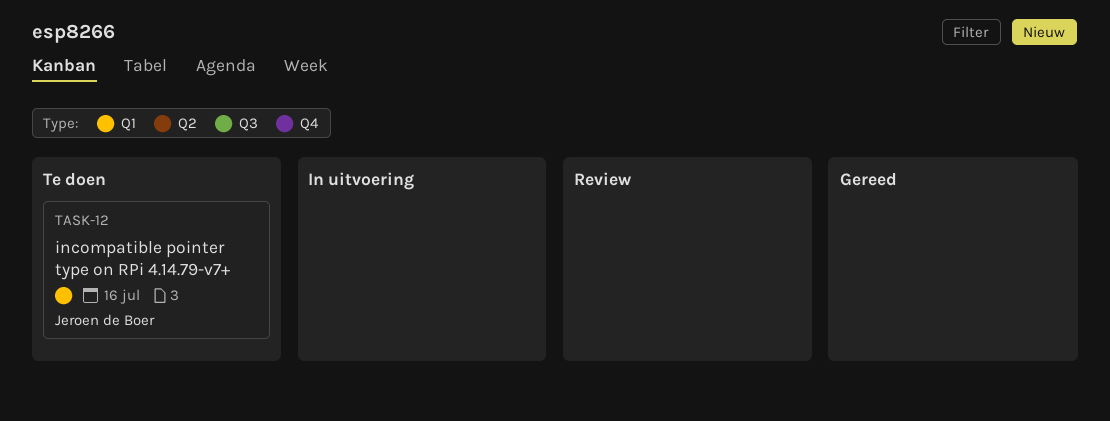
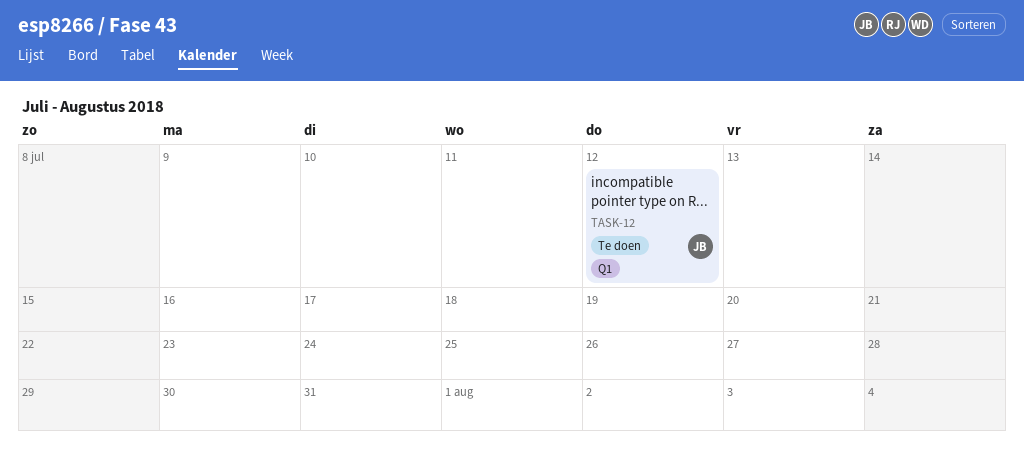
TASK-12, due: Jul 16 -> Jul 12

